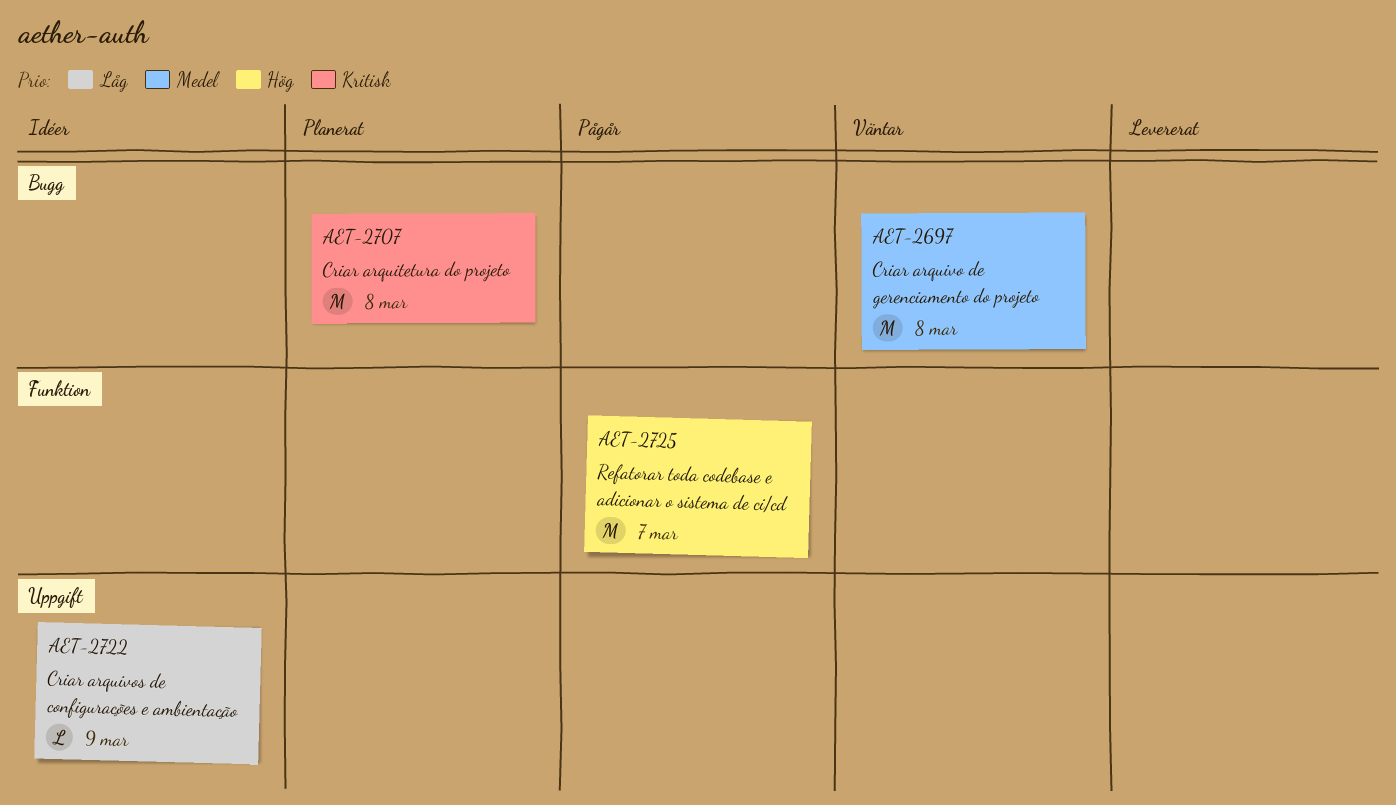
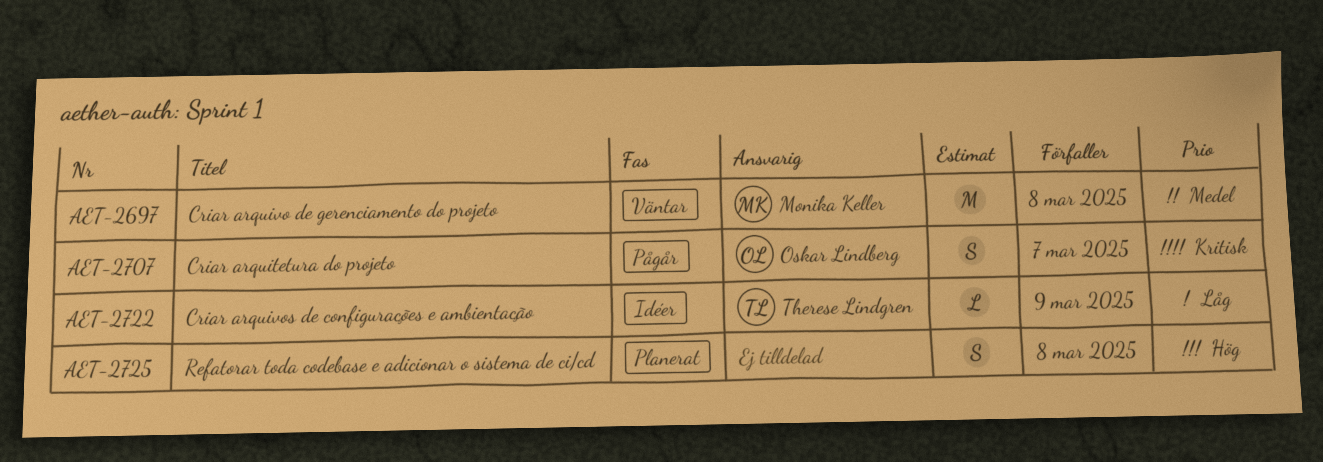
AET-2707, status: Planerat -> Pågår
AET-2707, estimate: M -> S
AET-2707, due: Mar 8 -> Mar 7
AET-2725, status: Pågår -> Planerat
AET-2725, estimate: M -> S
AET-2725, due: Mar 7 -> Mar 8

